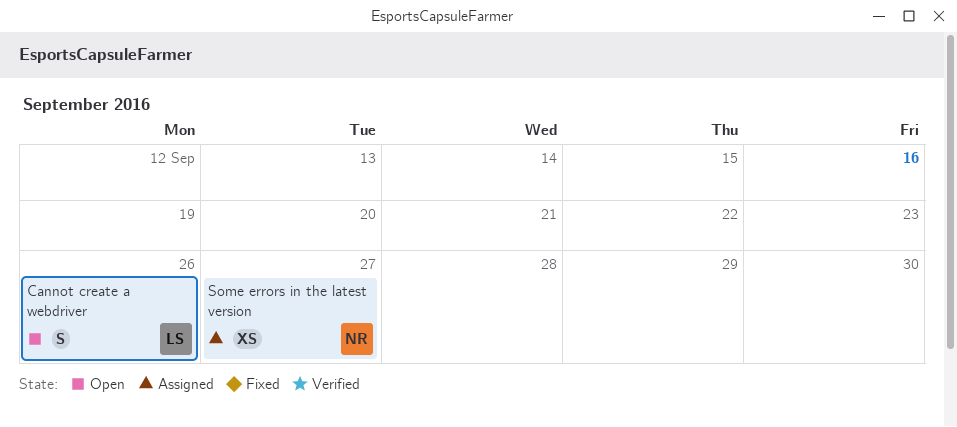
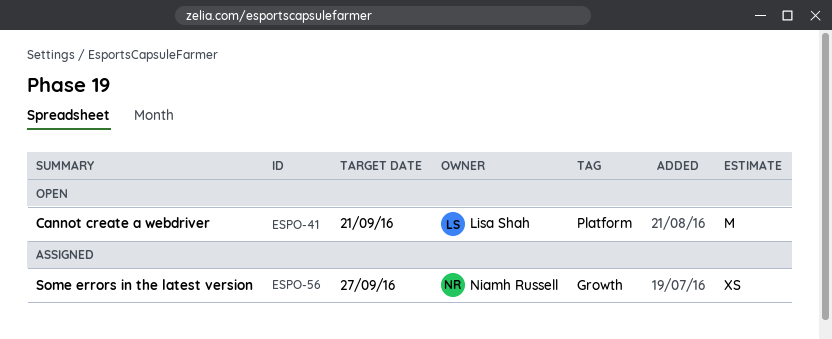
Cannot create a webdriver, estimate: S -> M
Cannot create a webdriver, due: Sep 26 -> Sep 21

